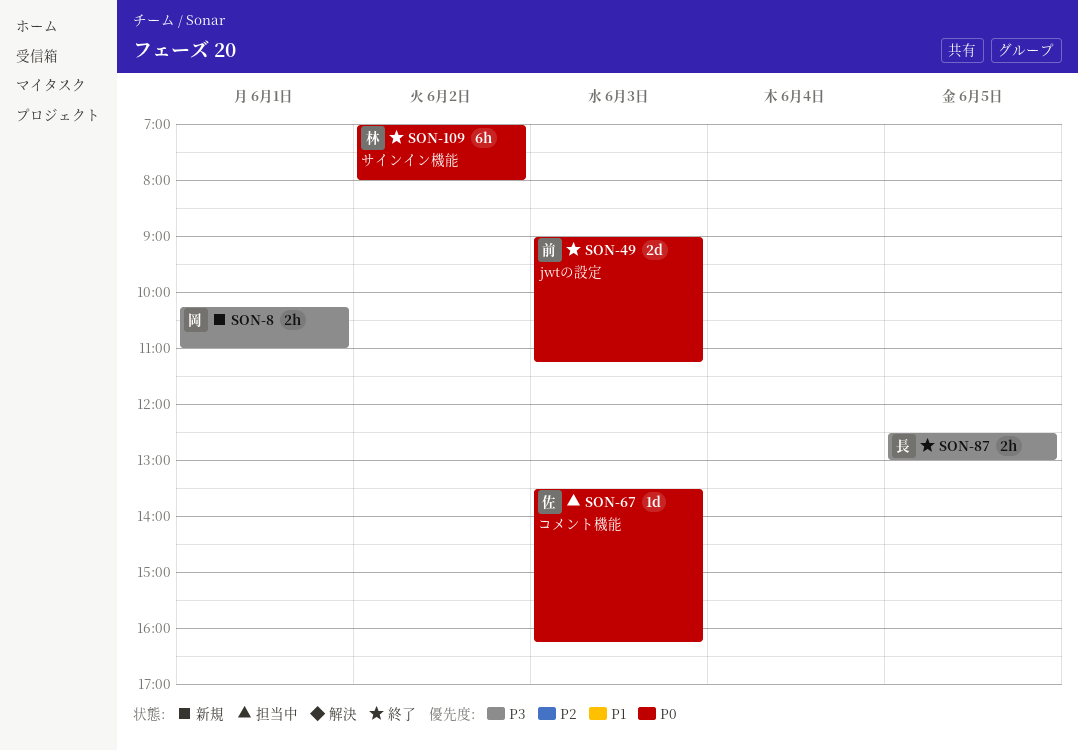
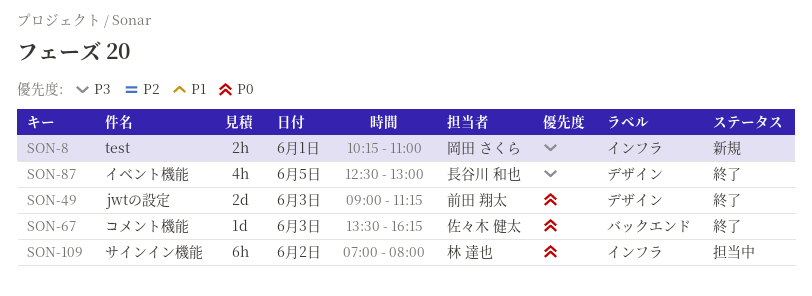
SON-67, status: 担当中 -> 終了
SON-87, estimate: 2h -> 4h
SON-109, status: 終了 -> 担当中

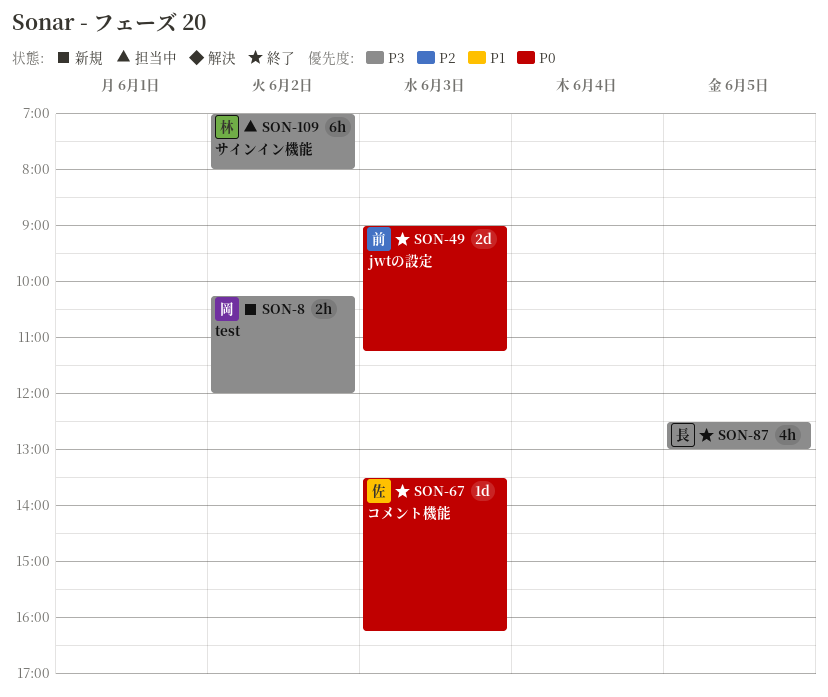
SON-8, day: Jun 1 -> Jun 2
SON-8, ends: 11:00 -> 12:00
SON-109, priority: P0 -> P3

